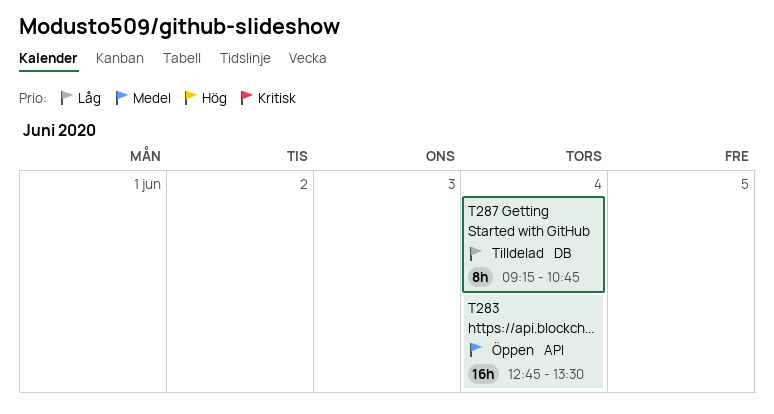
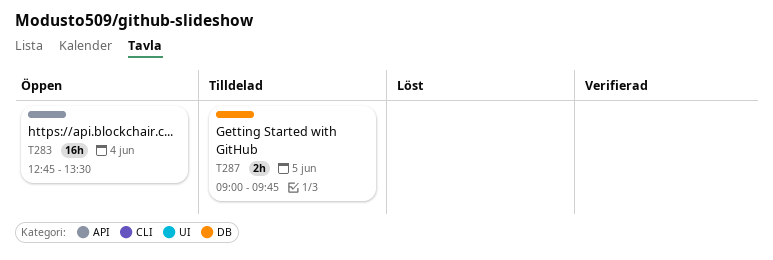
T287, estimate: 8h -> 2h
T287, day: Jun 4 -> Jun 5
T287, begins: 09:15 -> 09:00
T287, ends: 10:45 -> 09:45

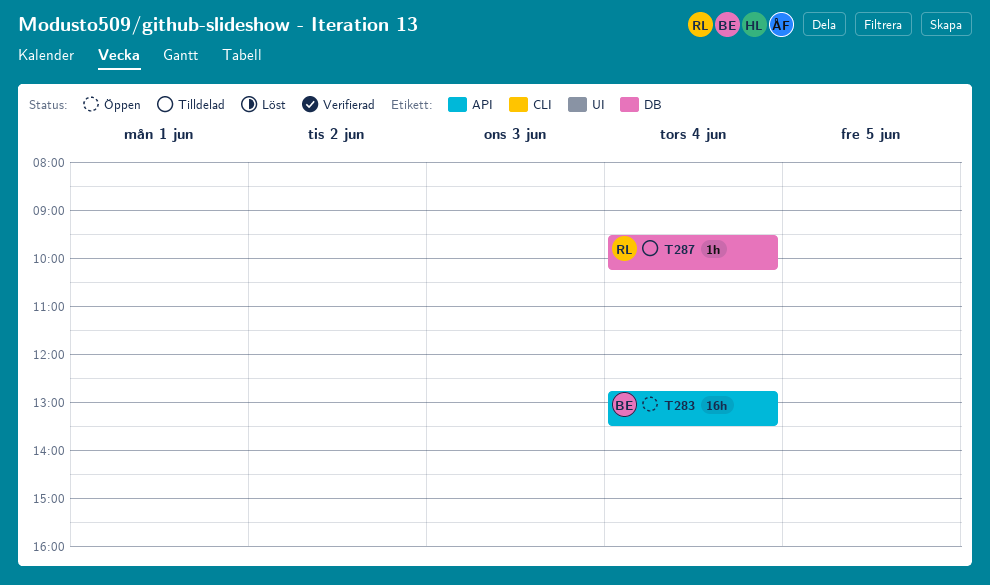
T287, estimate: 2h -> 1h
T287, day: Jun 5 -> Jun 4
T287, begins: 09:00 -> 09:30
T287, ends: 09:45 -> 10:15

